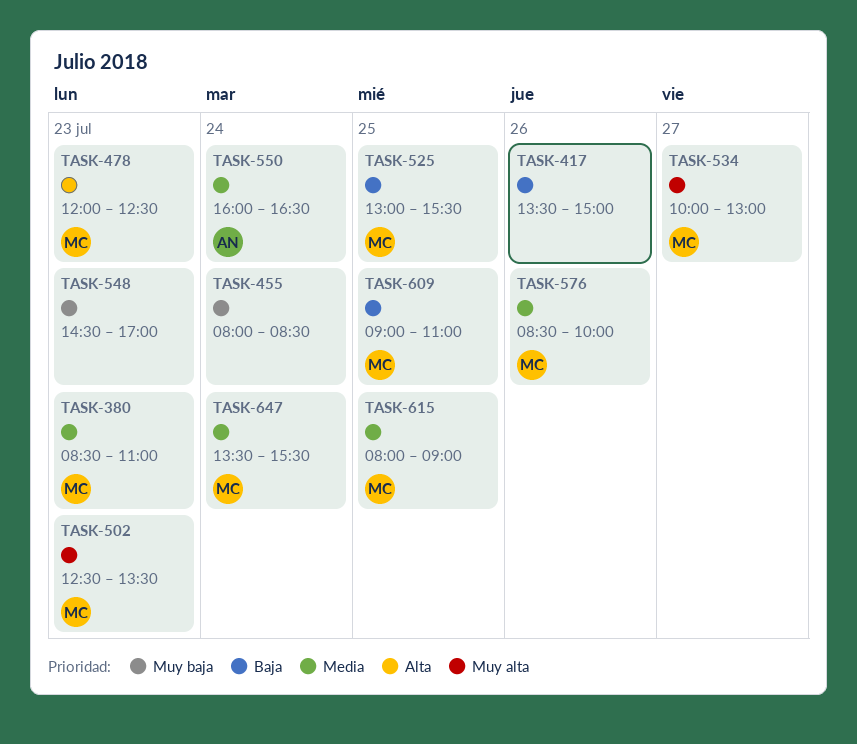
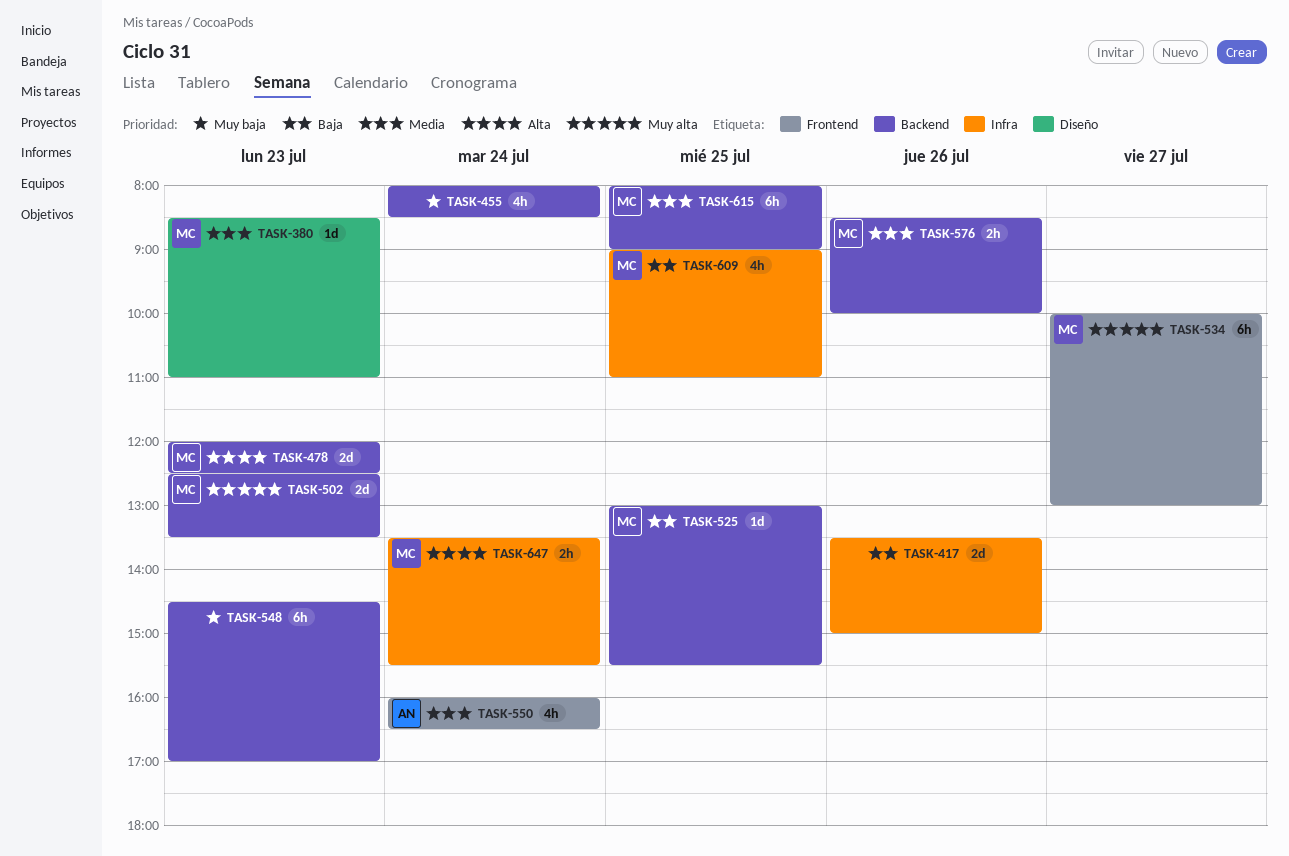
TASK-647, priority: Media -> Alta

